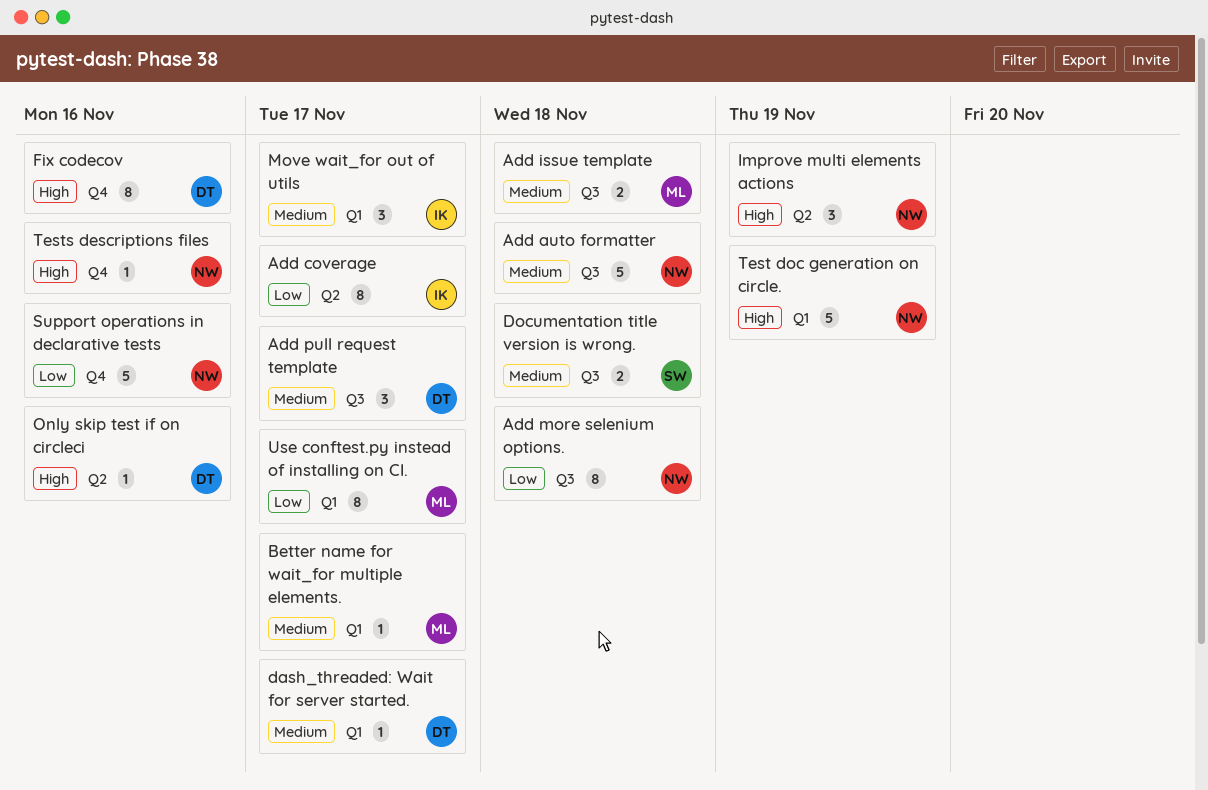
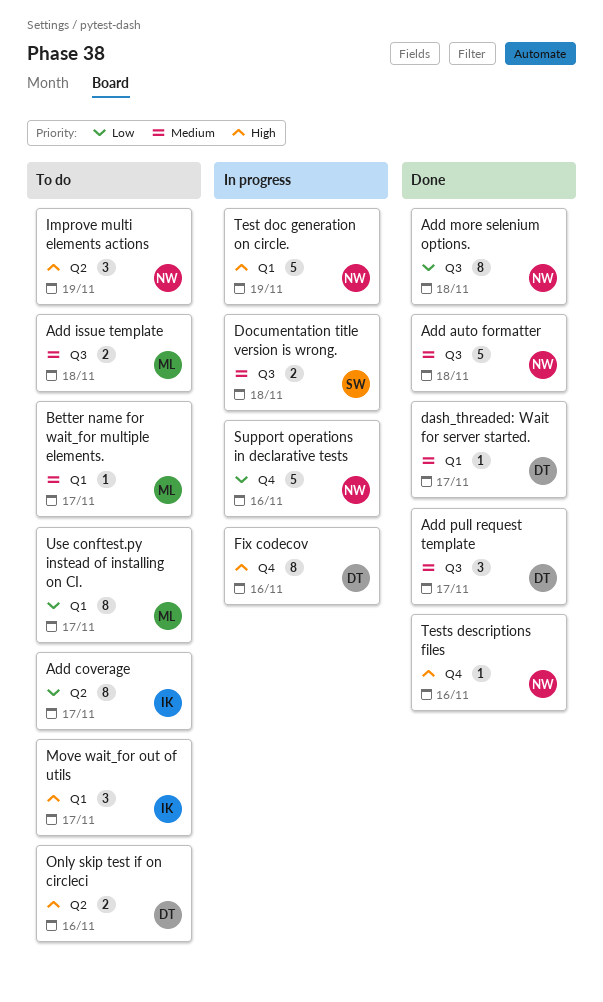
Move wait_for out of utils, priority: Medium -> High
Only skip test if on circleci, estimate: 1 -> 2

